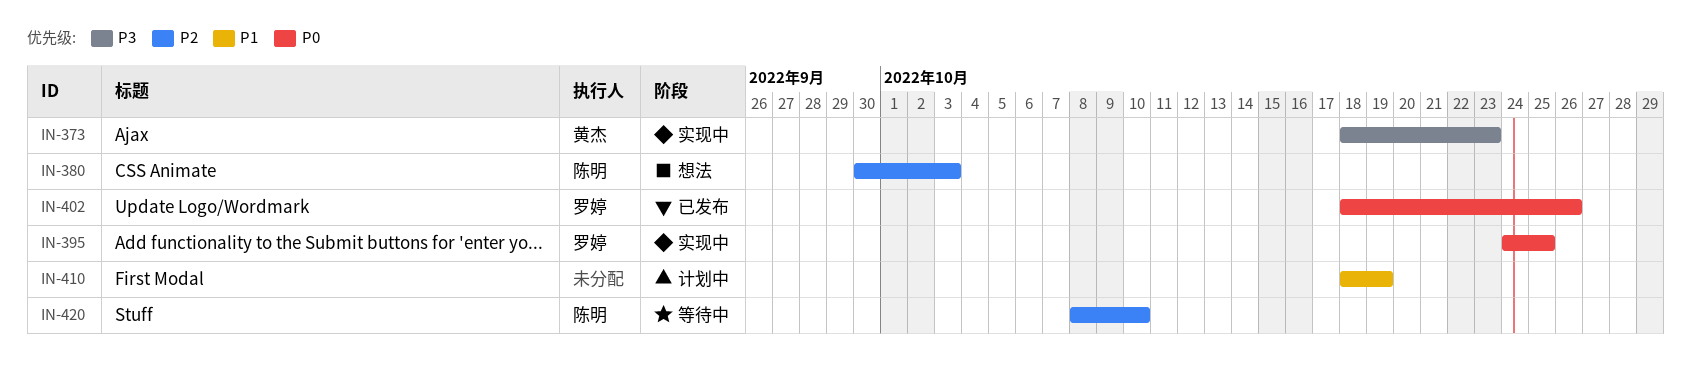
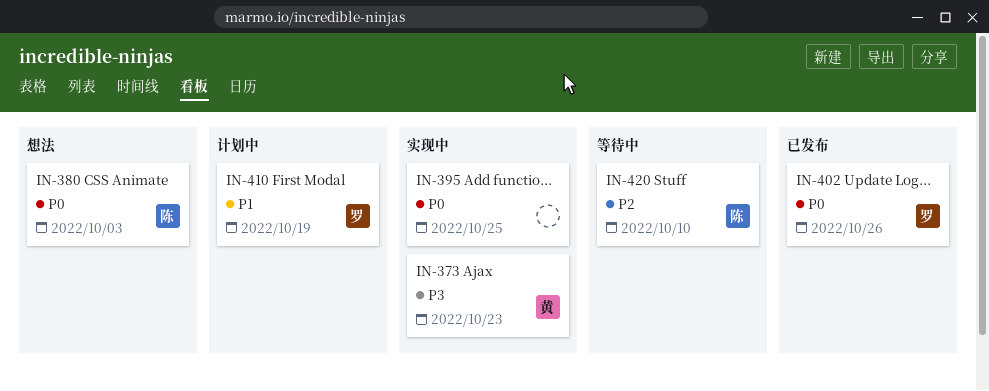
IN-380, priority: P2 -> P0
IN-395, owner: 罗婷 -> none
IN-410, owner: none -> 罗婷

